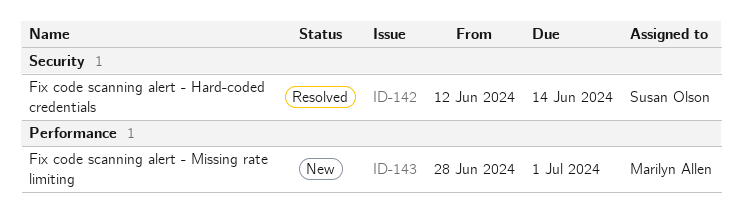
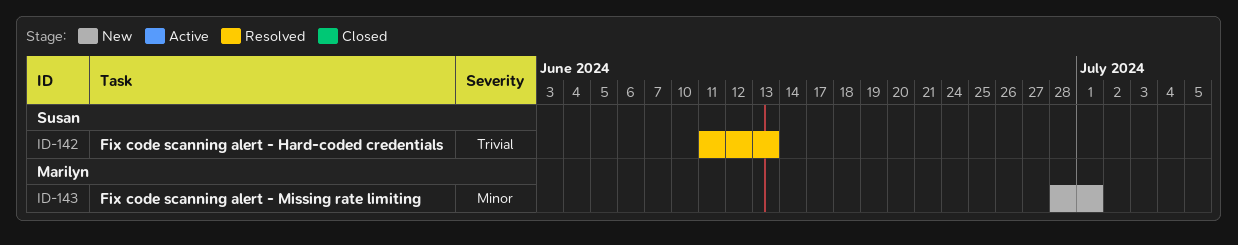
ID-142, start: Jun 12 -> Jun 11
ID-142, due: Jun 14 -> Jun 13

